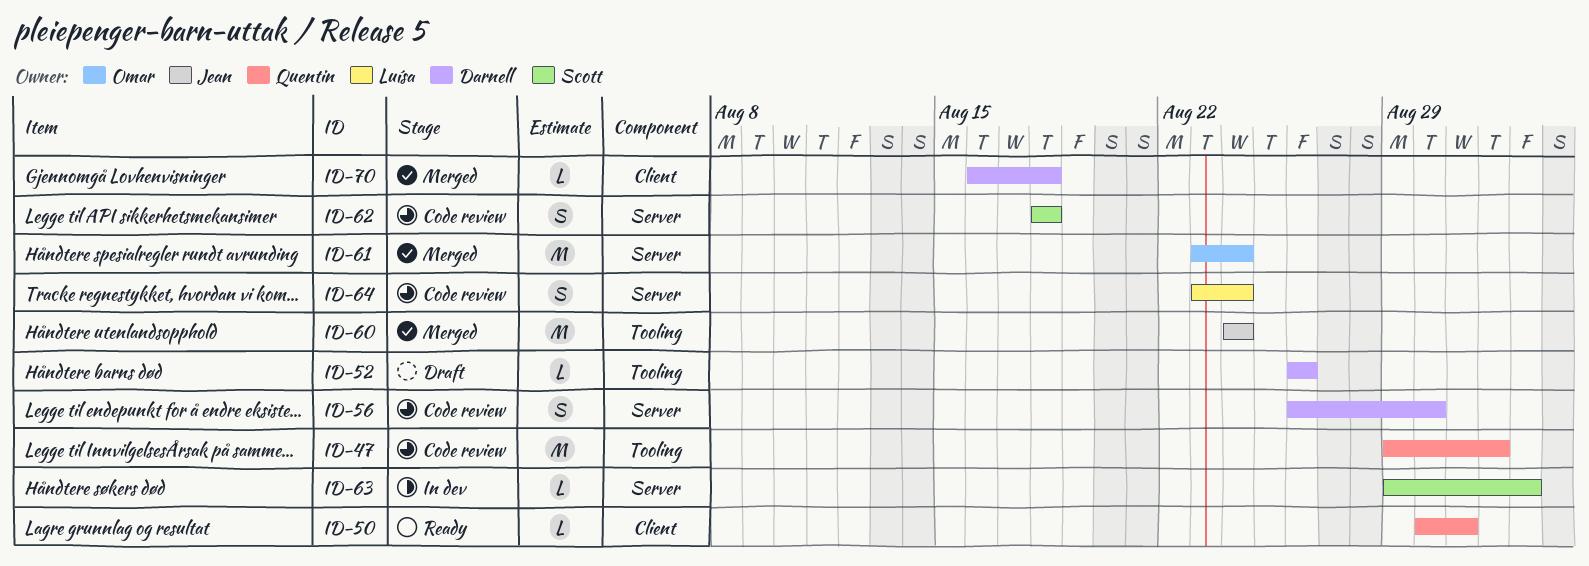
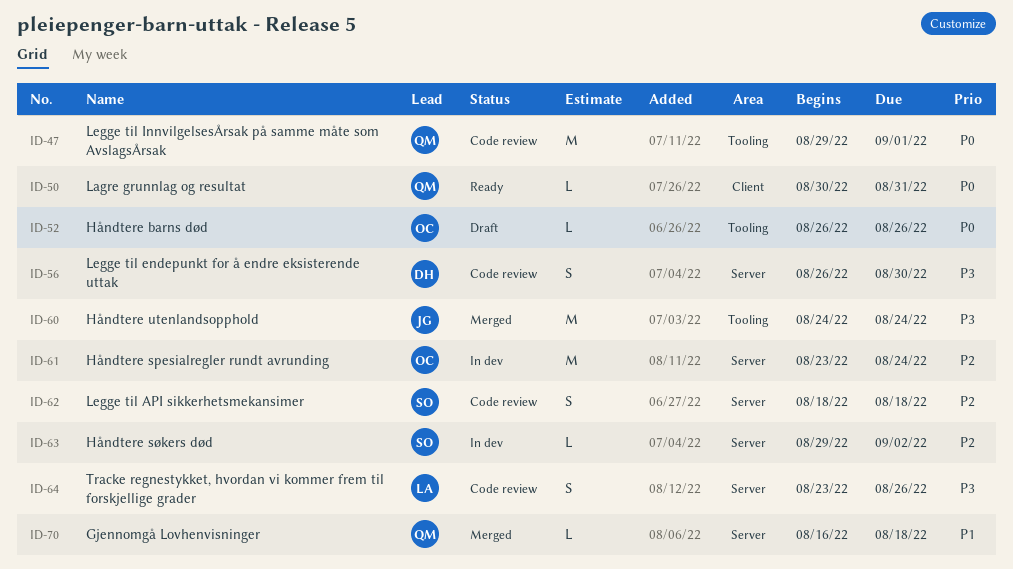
ID-52, owner: Darnell -> Omar
ID-61, status: Merged -> In dev
ID-64, due: Aug 24 -> Aug 26
ID-70, owner: Darnell -> Quentin
ID-70, label: Client -> Server

